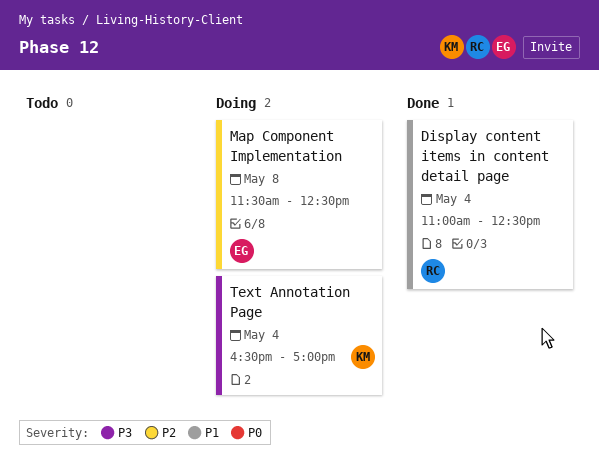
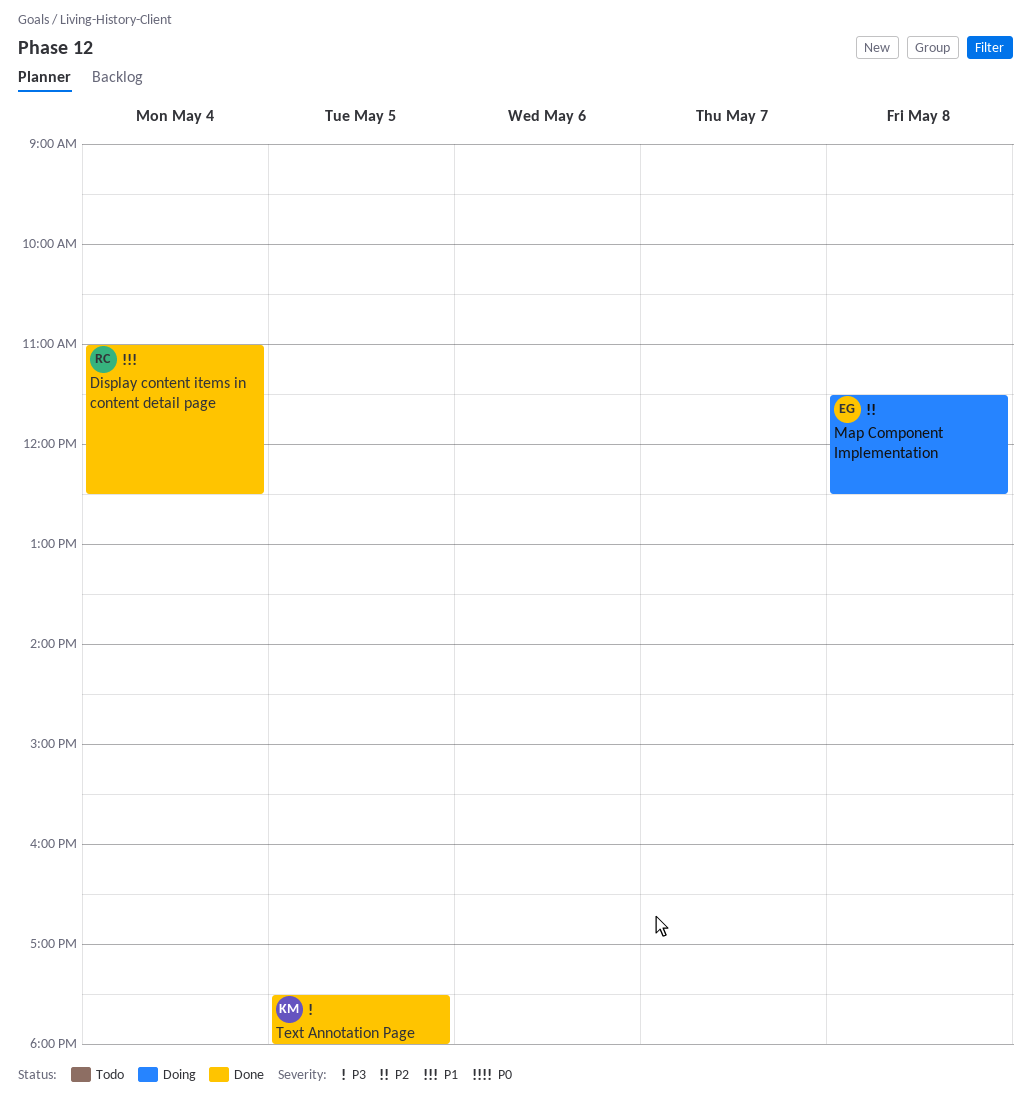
Text Annotation Page, status: Doing -> Done
Text Annotation Page, day: May 4 -> May 5
Text Annotation Page, begins: 16:30 -> 17:30
Text Annotation Page, ends: 17:00 -> 18:00

